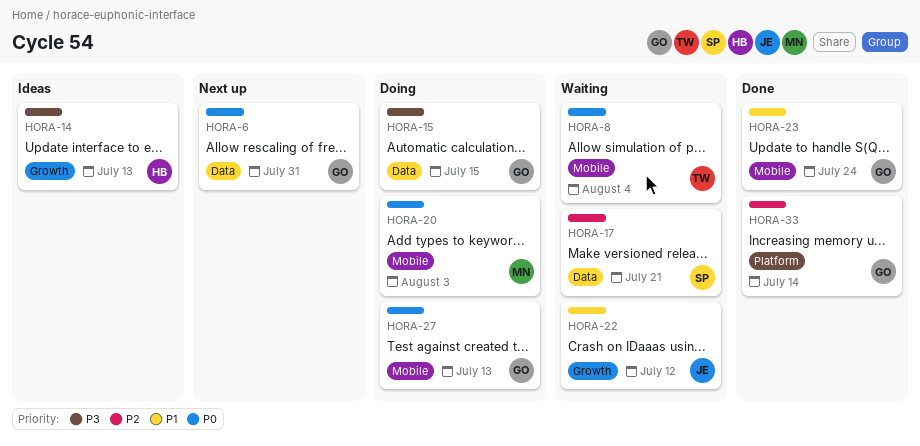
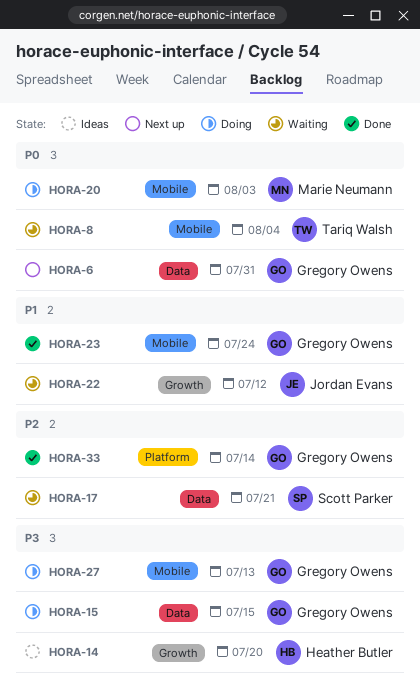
HORA-14, due: Jul 13 -> Jul 20
HORA-27, priority: P0 -> P3

